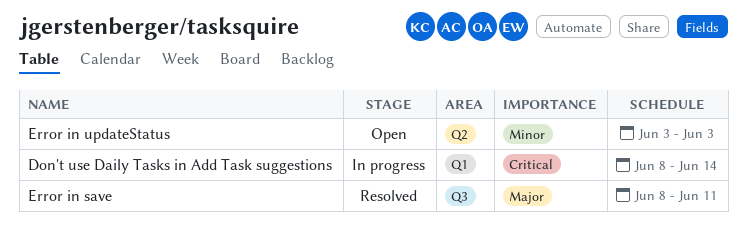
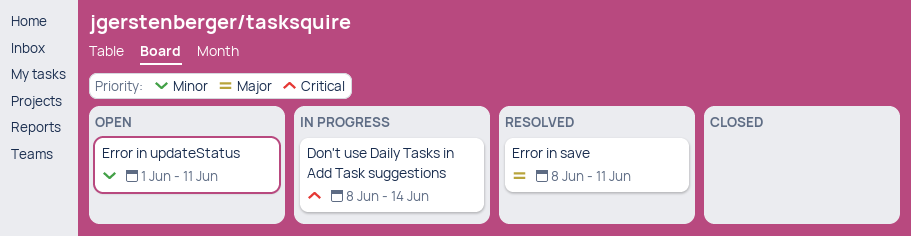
Error in updateStatus, start: Jun 3 -> Jun 1
Error in updateStatus, due: Jun 3 -> Jun 11

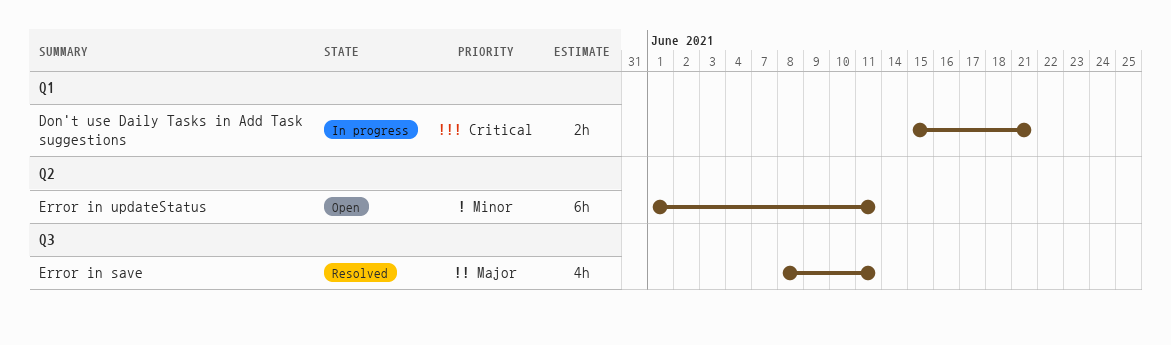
Don't use Daily Tasks in Add Task suggestions, start: Jun 8 -> Jun 15
Don't use Daily Tasks in Add Task suggestions, due: Jun 14 -> Jun 21

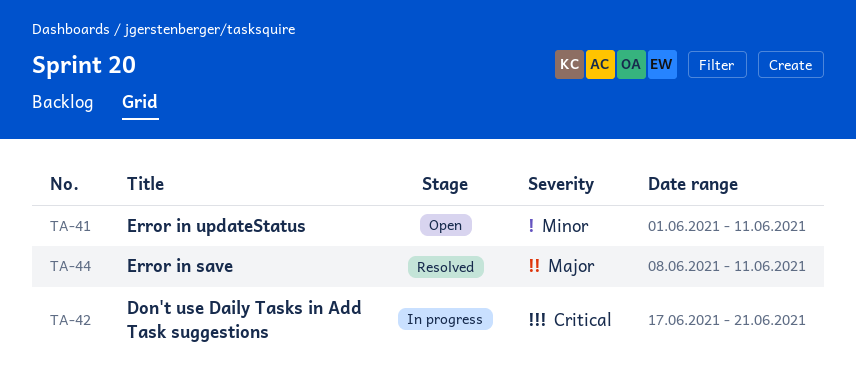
Don't use Daily Tasks in Add Task suggestions, start: Jun 15 -> Jun 17

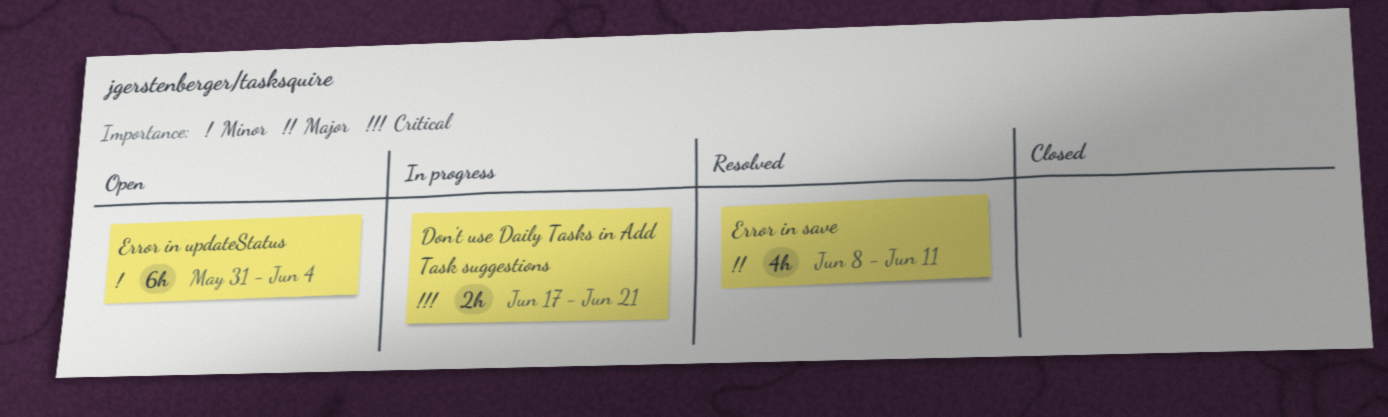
Error in updateStatus, start: Jun 1 -> May 31
Error in updateStatus, due: Jun 11 -> Jun 4

